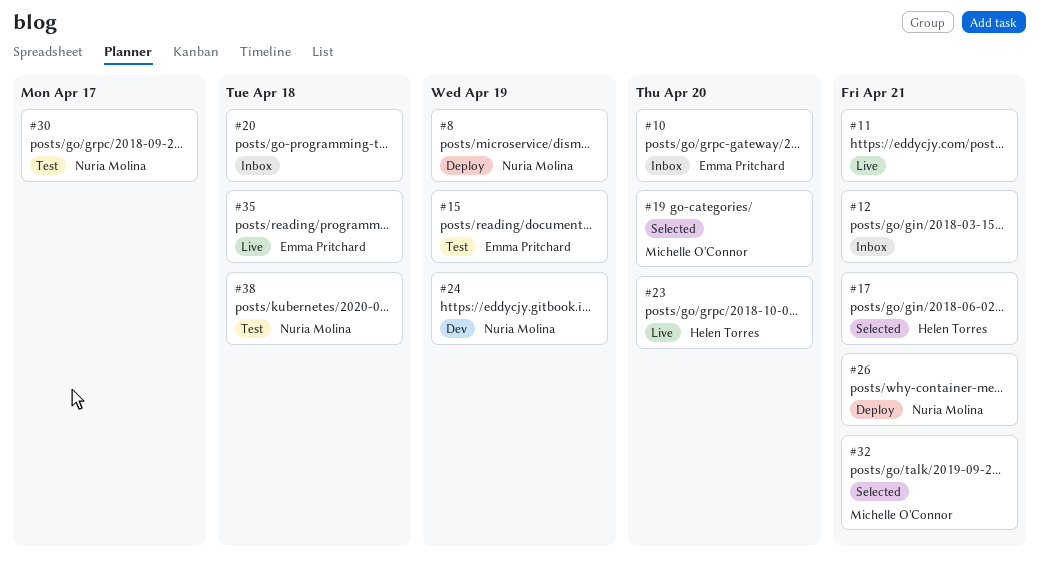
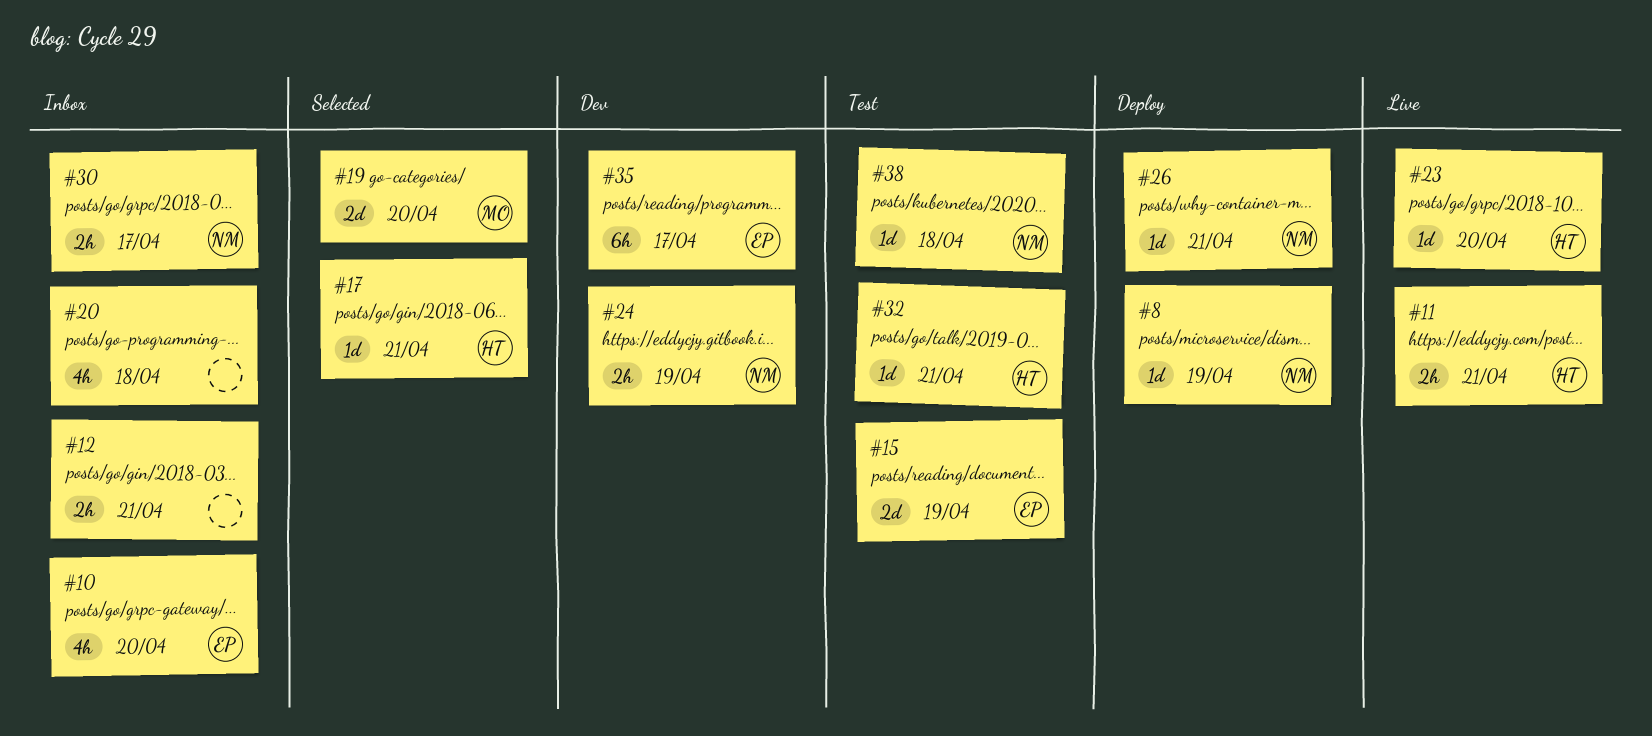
#11, owner: none -> Helen Torres
#30, status: Test -> Inbox
#32, status: Selected -> Test
#32, owner: Michelle O'Connor -> Helen Torres
#35, status: Live -> Dev
#35, due: Apr 18 -> Apr 17

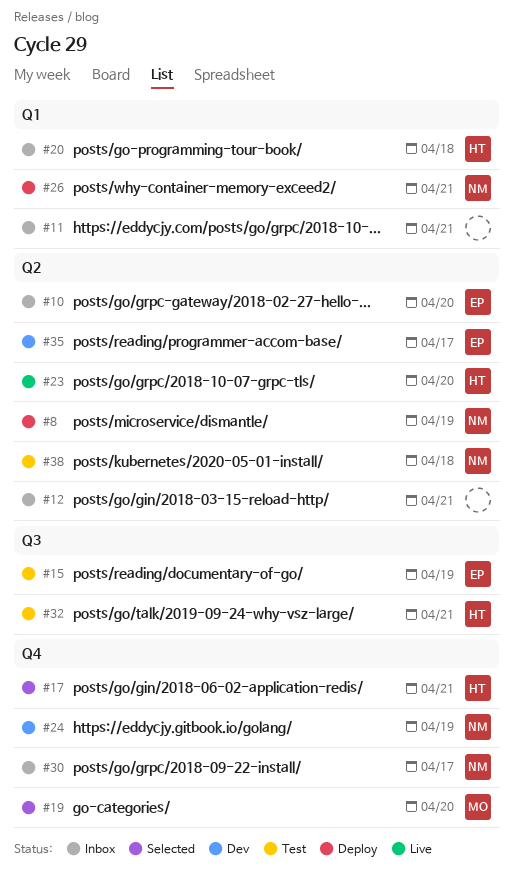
#11, status: Live -> Inbox
#11, owner: HT -> none
#20, owner: none -> HT

